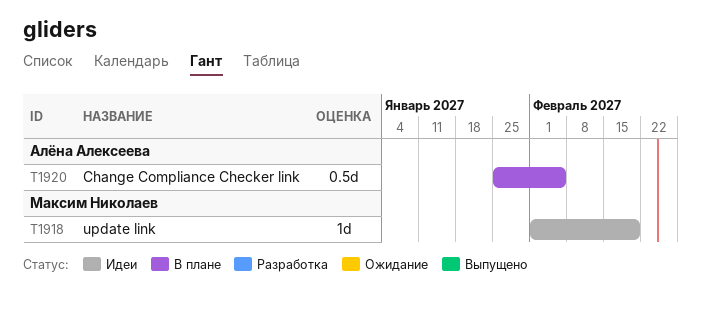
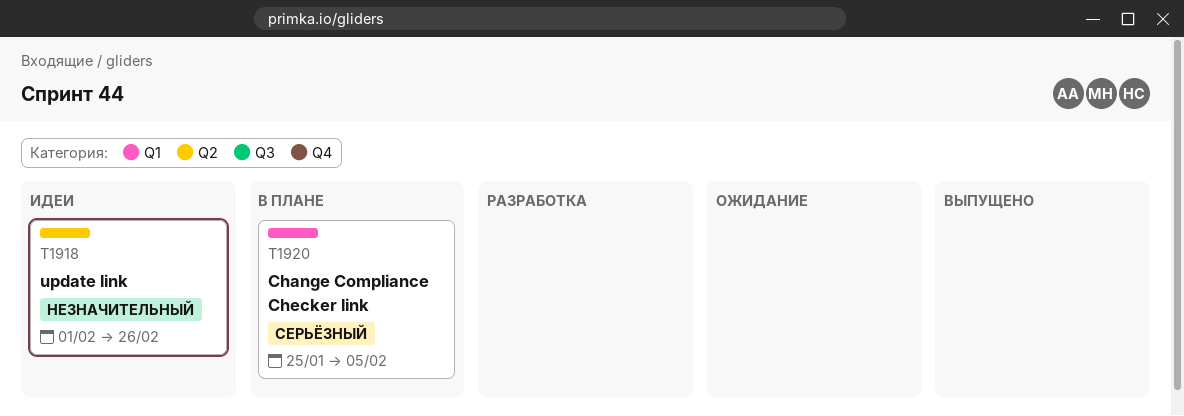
T1918, due: Feb 19 -> Feb 26

